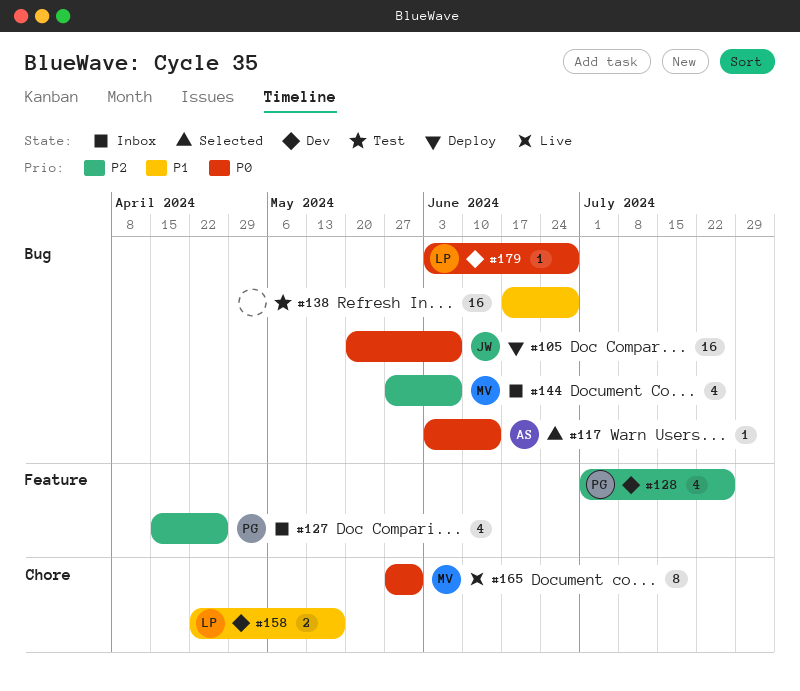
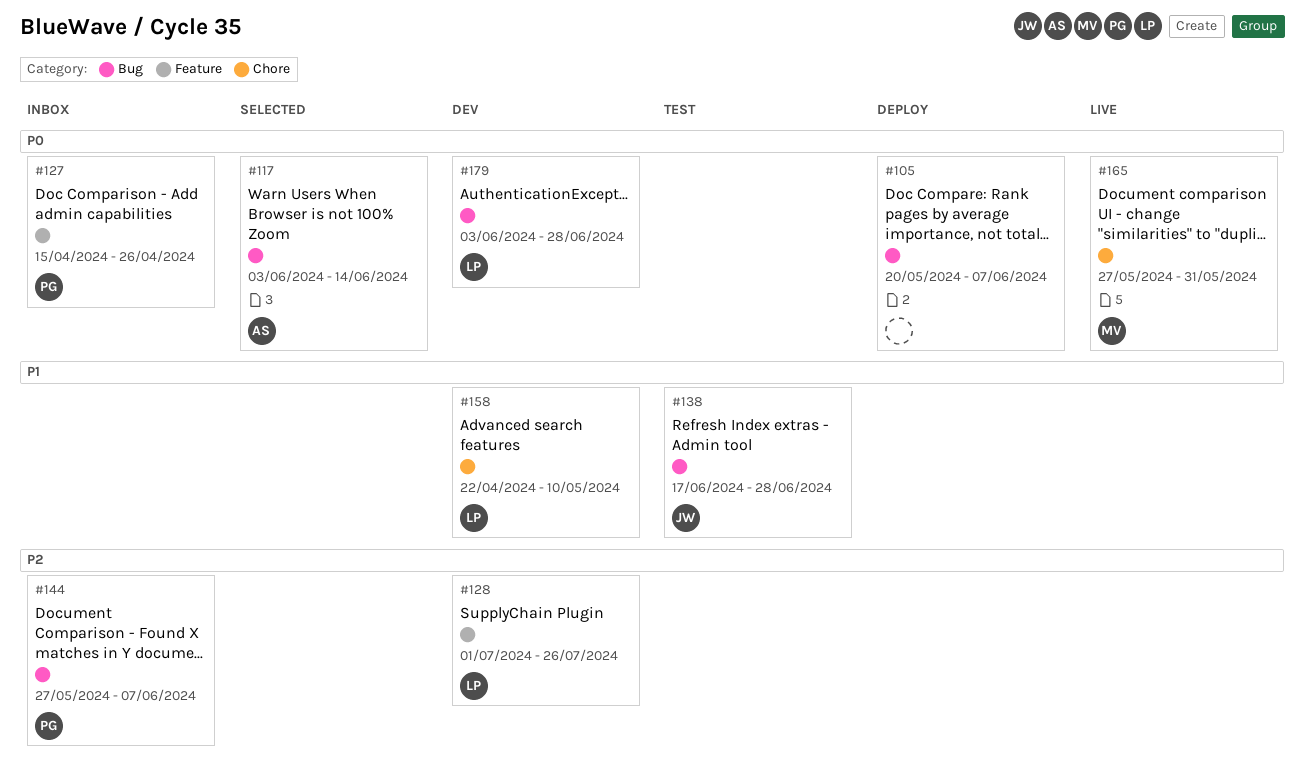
#105, owner: JW -> none
#127, priority: P2 -> P0
#128, owner: PG -> LP
#138, owner: none -> JW
#144, owner: MV -> PG
#158, due: May 17 -> May 10

